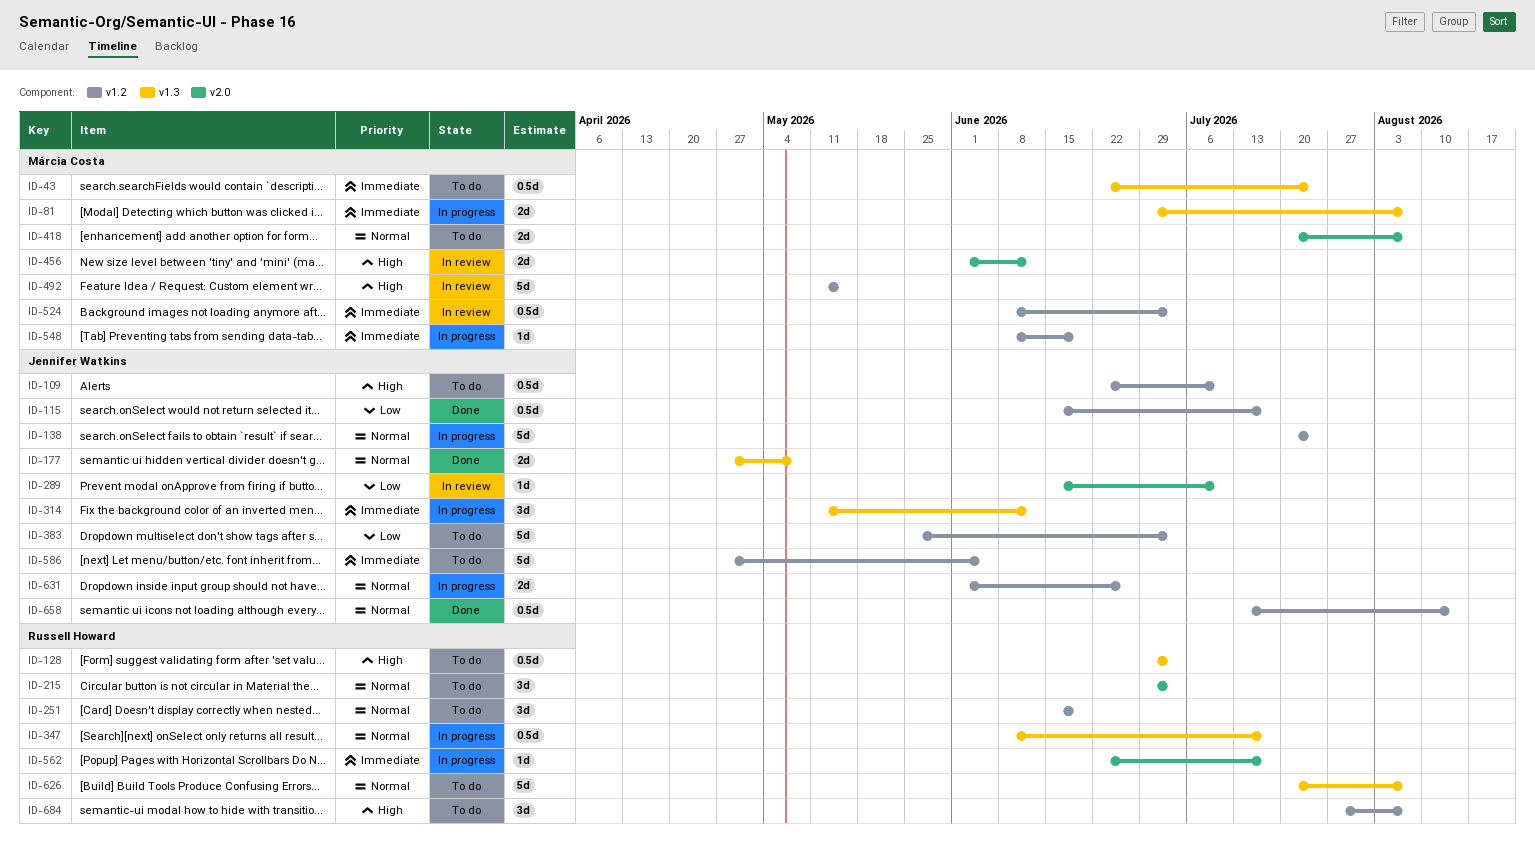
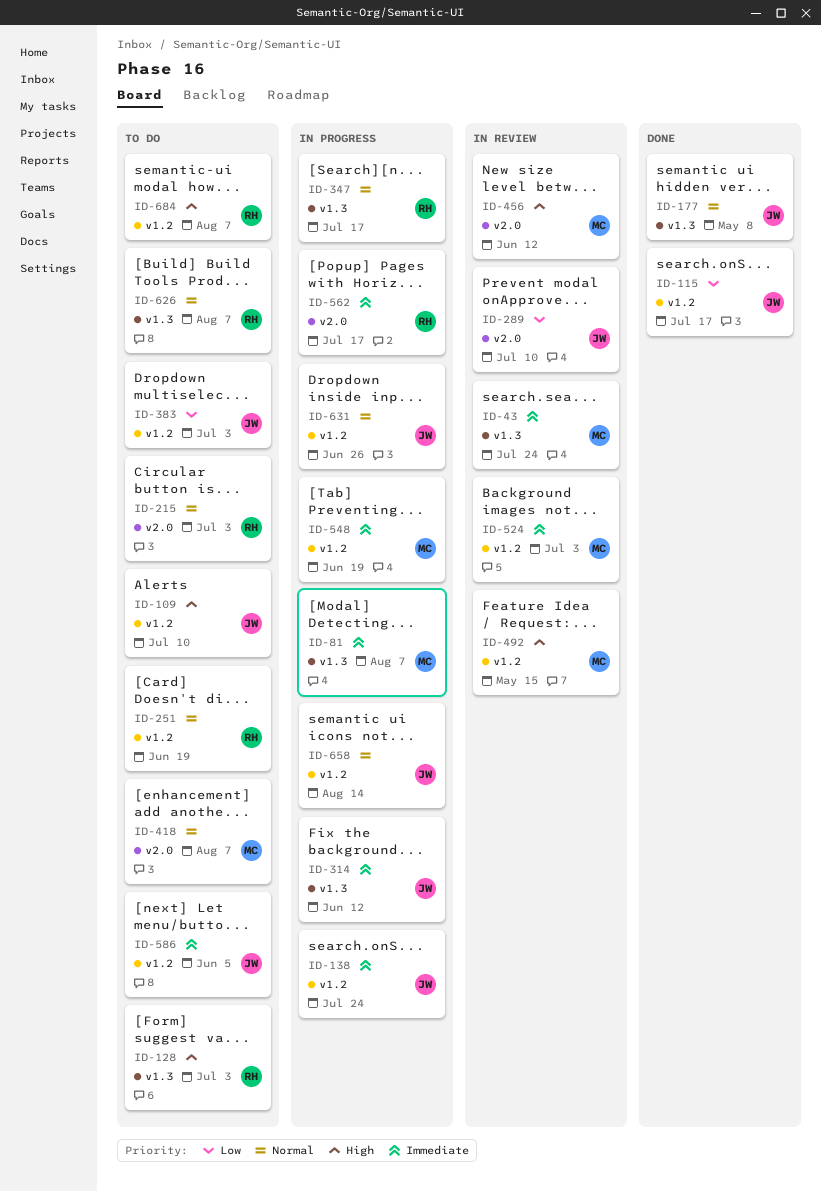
ID-43, status: To do -> In review
ID-138, priority: Normal -> Immediate
ID-658, status: Done -> In progress

